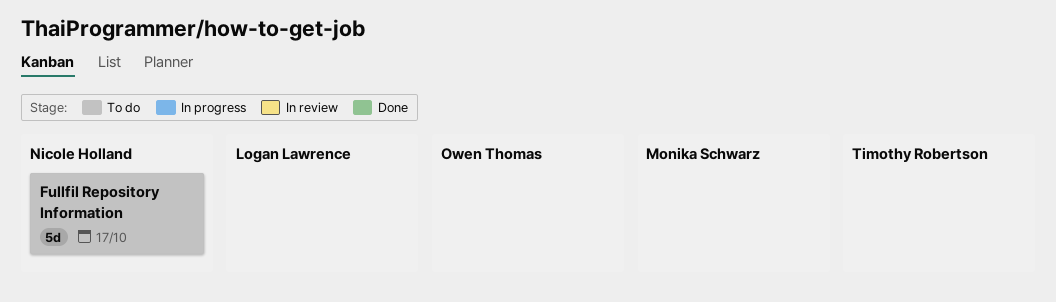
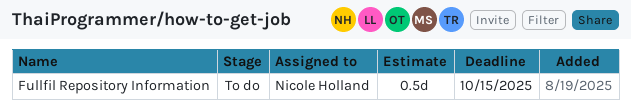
Fullfil Repository Information, estimate: 5d -> 0.5d
Fullfil Repository Information, due: Oct 17 -> Oct 15

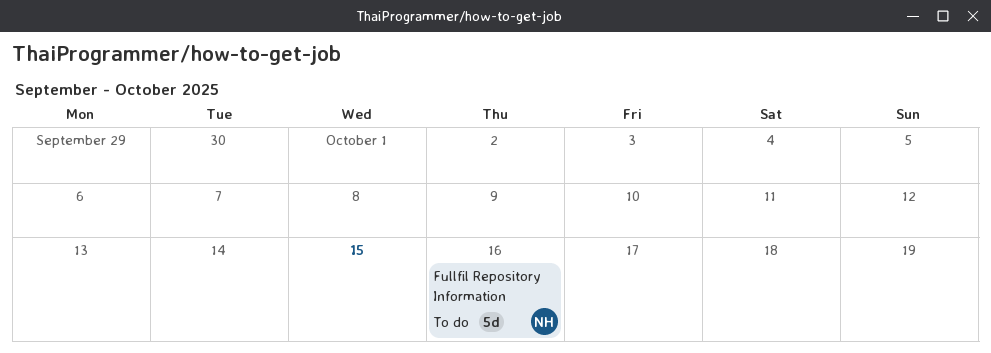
Fullfil Repository Information, estimate: 0.5d -> 5d
Fullfil Repository Information, due: Oct 15 -> Oct 16

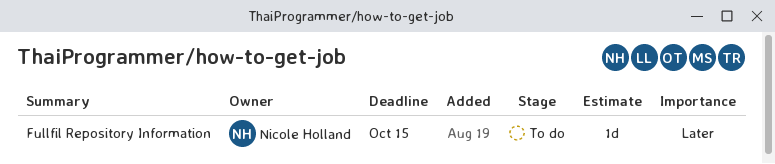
Fullfil Repository Information, estimate: 5d -> 1d
Fullfil Repository Information, due: Oct 16 -> Oct 15

